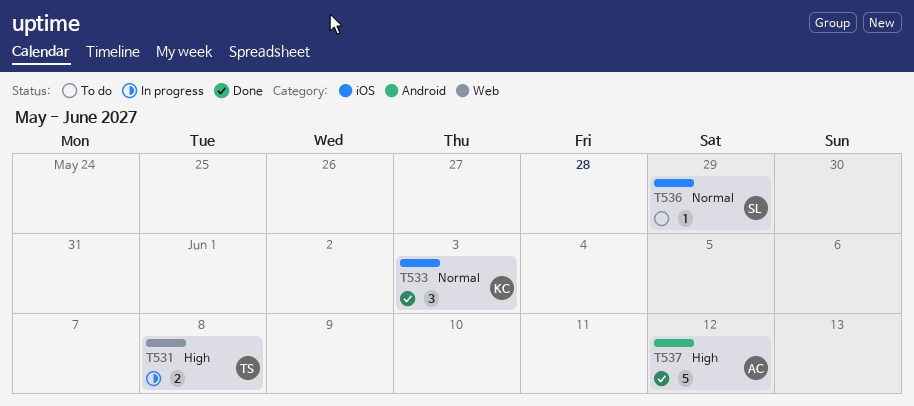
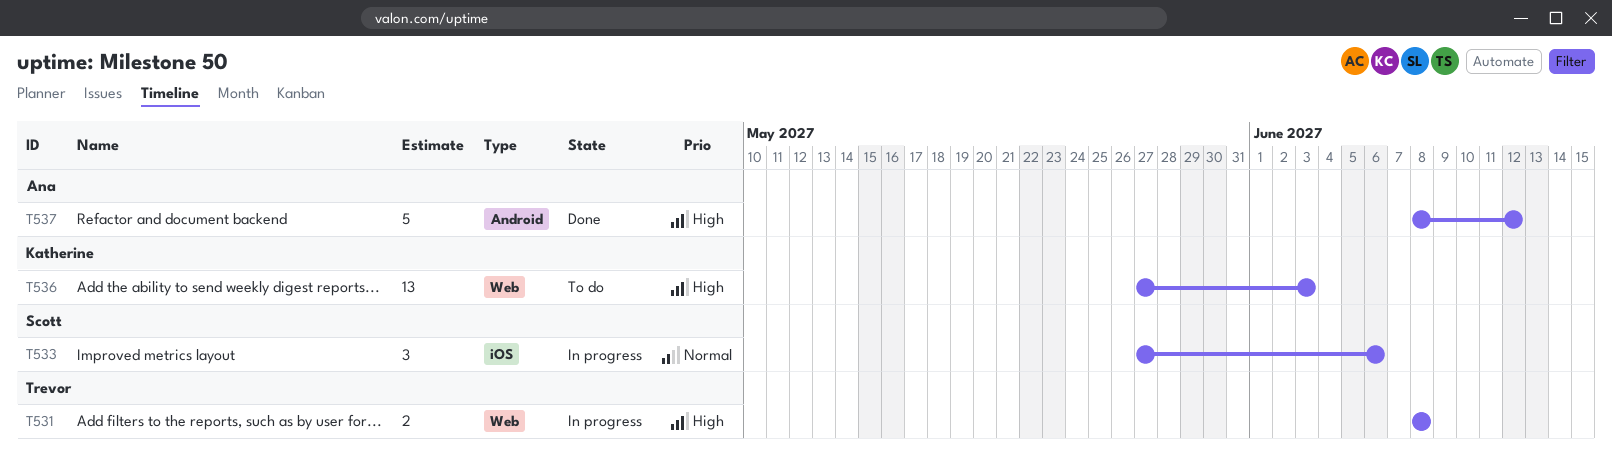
T533, status: Done -> In progress
T533, owner: Katherine -> Scott
T533, due: Jun 3 -> Jun 6
T536, owner: Scott -> Katherine
T536, priority: Normal -> High
T536, label: iOS -> Web
T536, estimate: 1 -> 13
T536, due: May 29 -> Jun 3

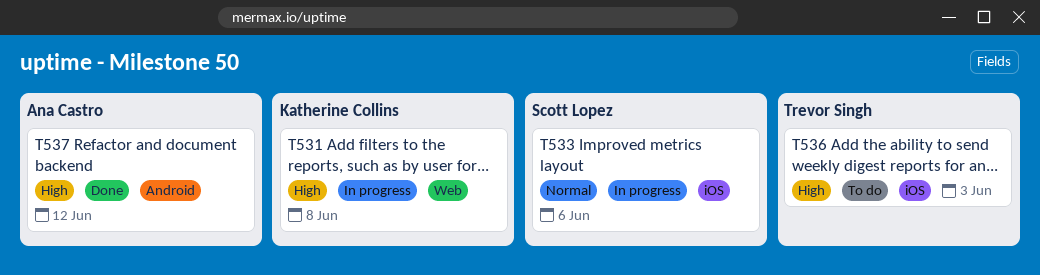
T531, owner: Trevor Singh -> Katherine Collins
T536, owner: Katherine Collins -> Trevor Singh
T536, label: Web -> iOS

